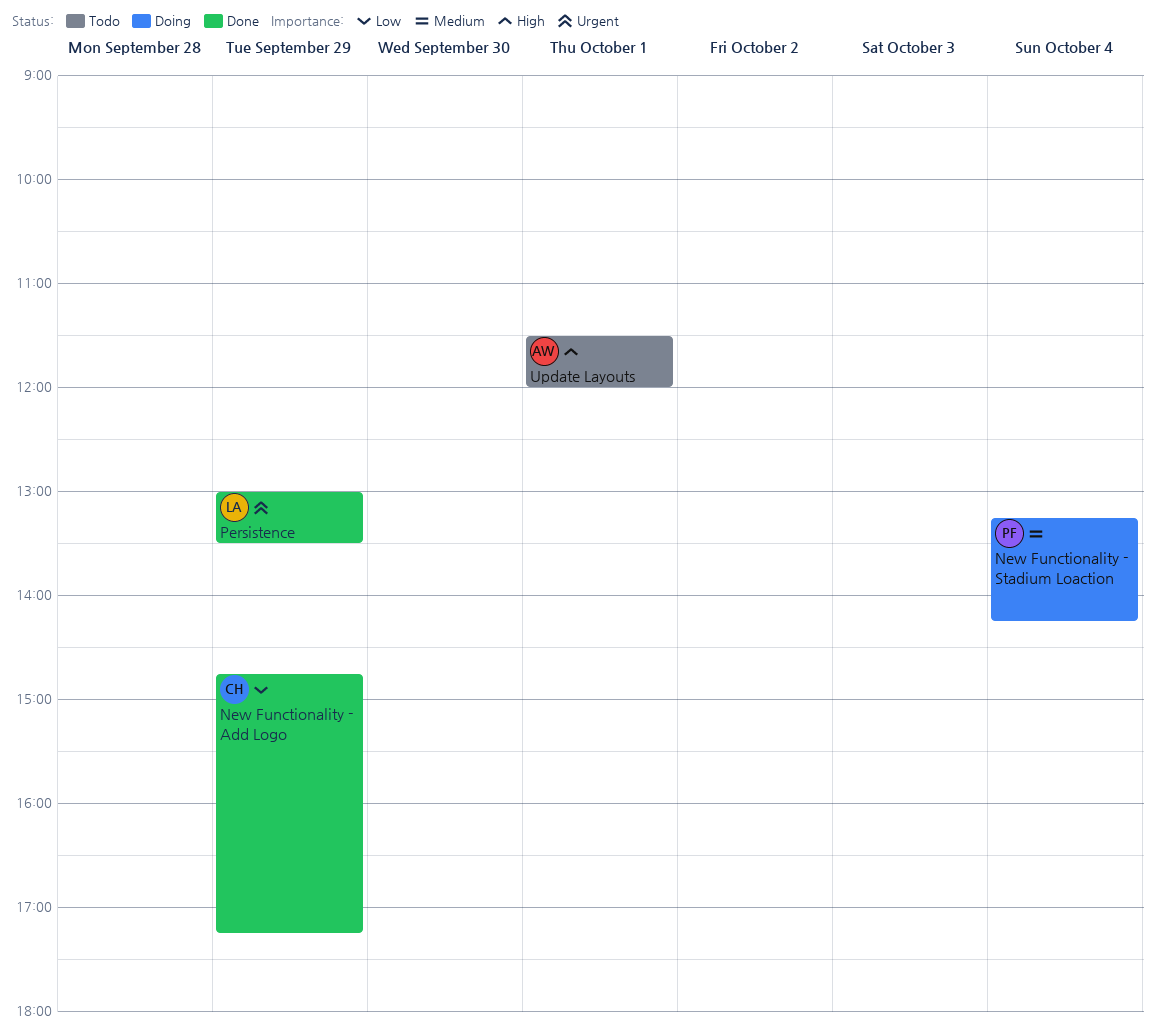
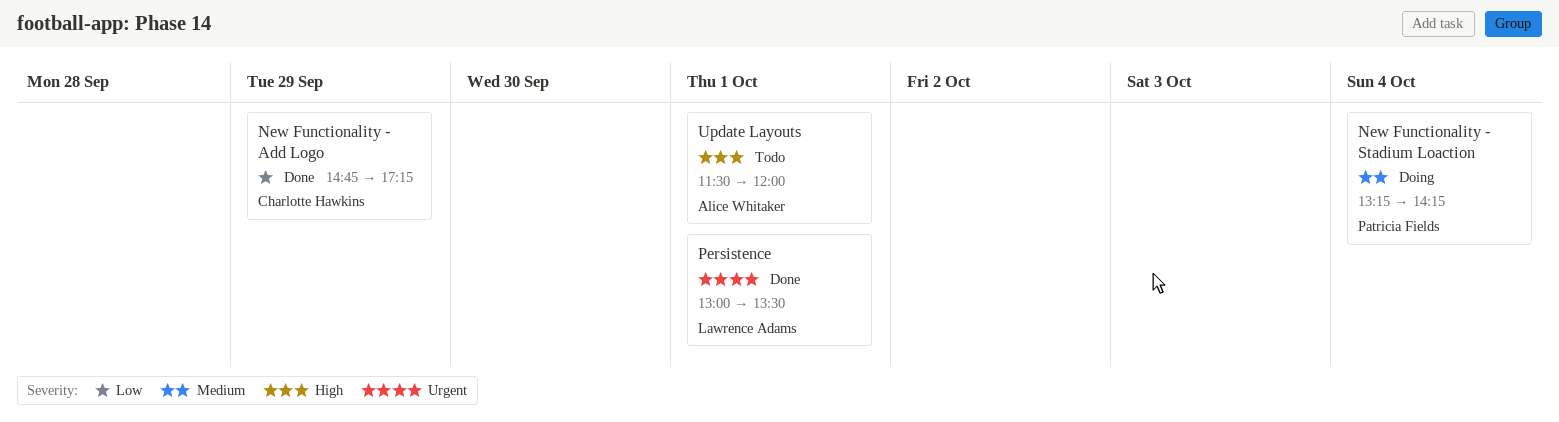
Persistence, day: Sep 29 -> Oct 1

